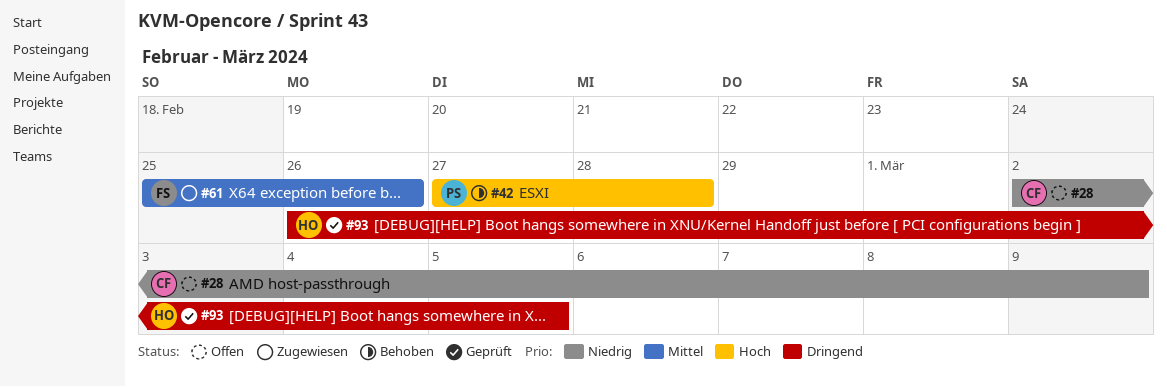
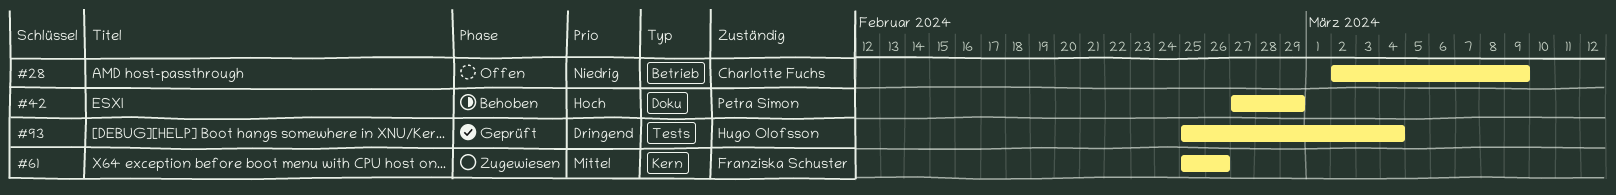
#42, due: Feb 28 -> Feb 29
#93, start: Feb 26 -> Feb 25
#93, due: Mar 5 -> Mar 4

